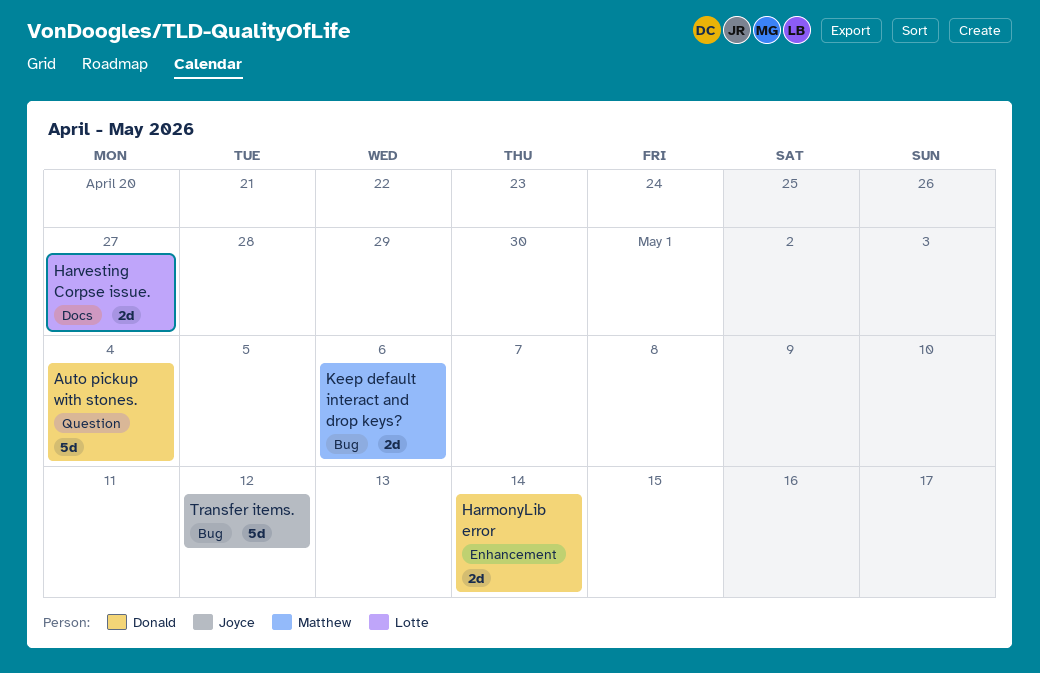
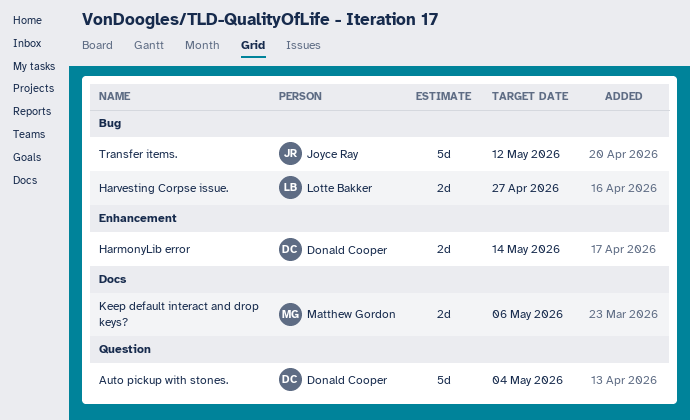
Harvesting Corpse issue., label: Docs -> Bug
Keep default interact and drop keys?, label: Bug -> Docs

